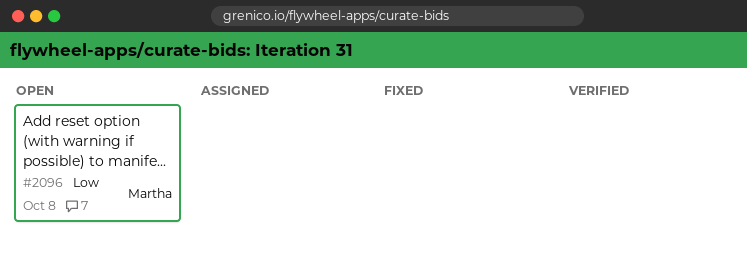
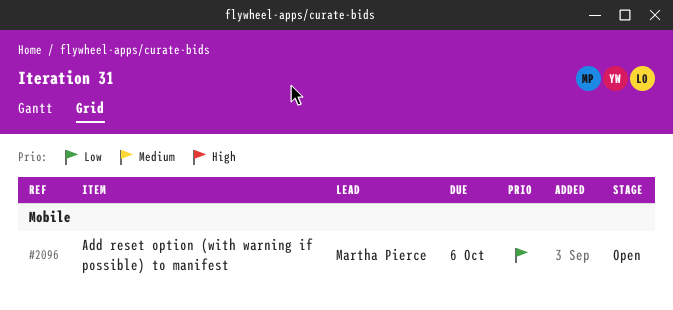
#2096, due: Oct 8 -> Oct 6

